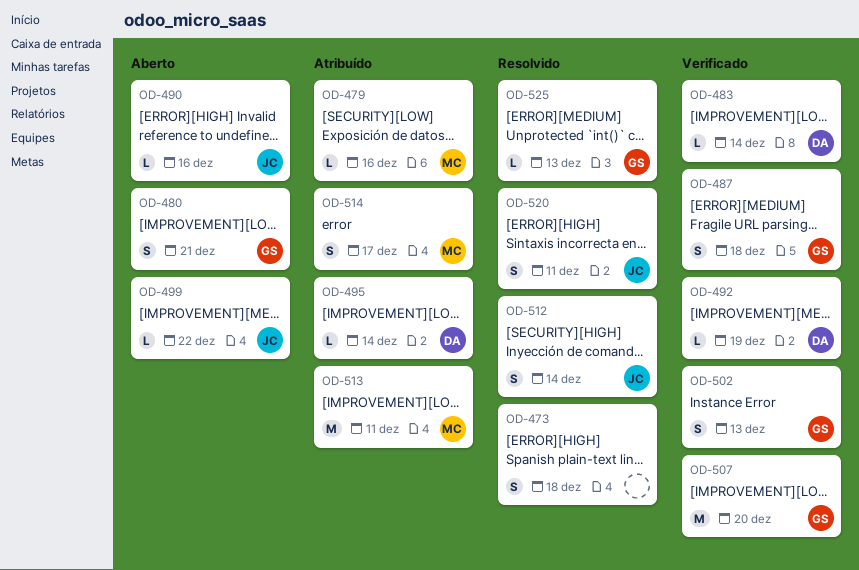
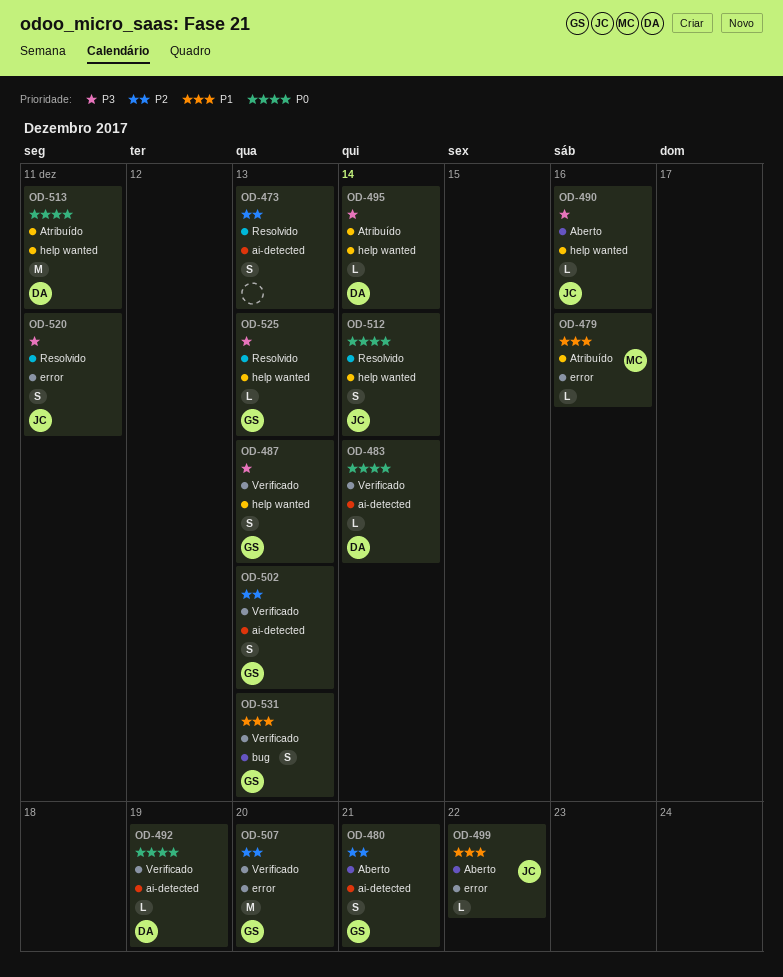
OD-473, due: Dec 18 -> Dec 13
OD-487, due: Dec 18 -> Dec 13
OD-513, owner: MC -> DA
OD-514: present -> none
OD-531: none -> present

